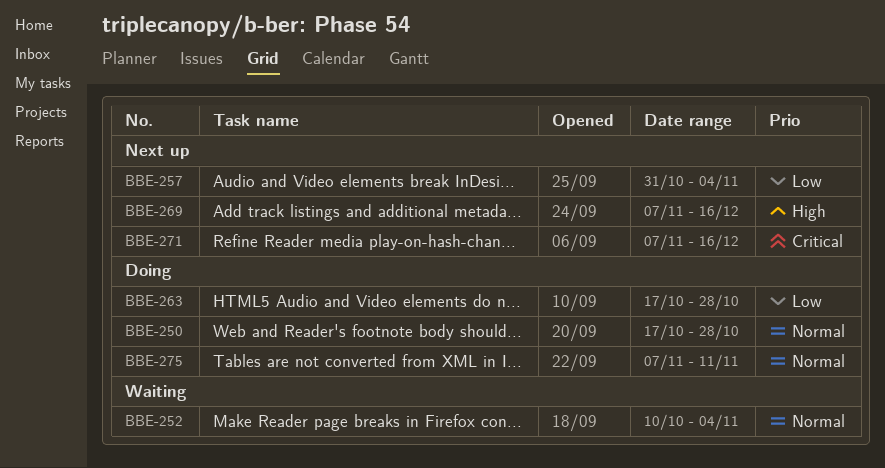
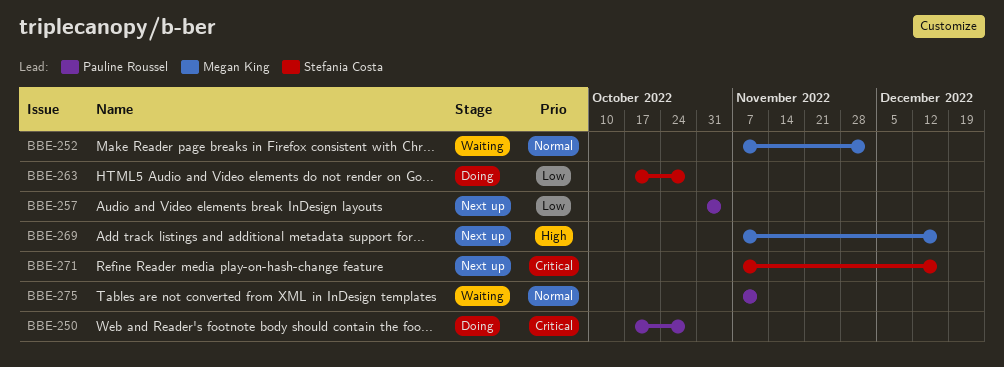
BBE-250, priority: Normal -> Critical
BBE-252, start: Oct 10 -> Nov 7
BBE-252, due: Nov 4 -> Dec 2
BBE-275, status: Doing -> Waiting

